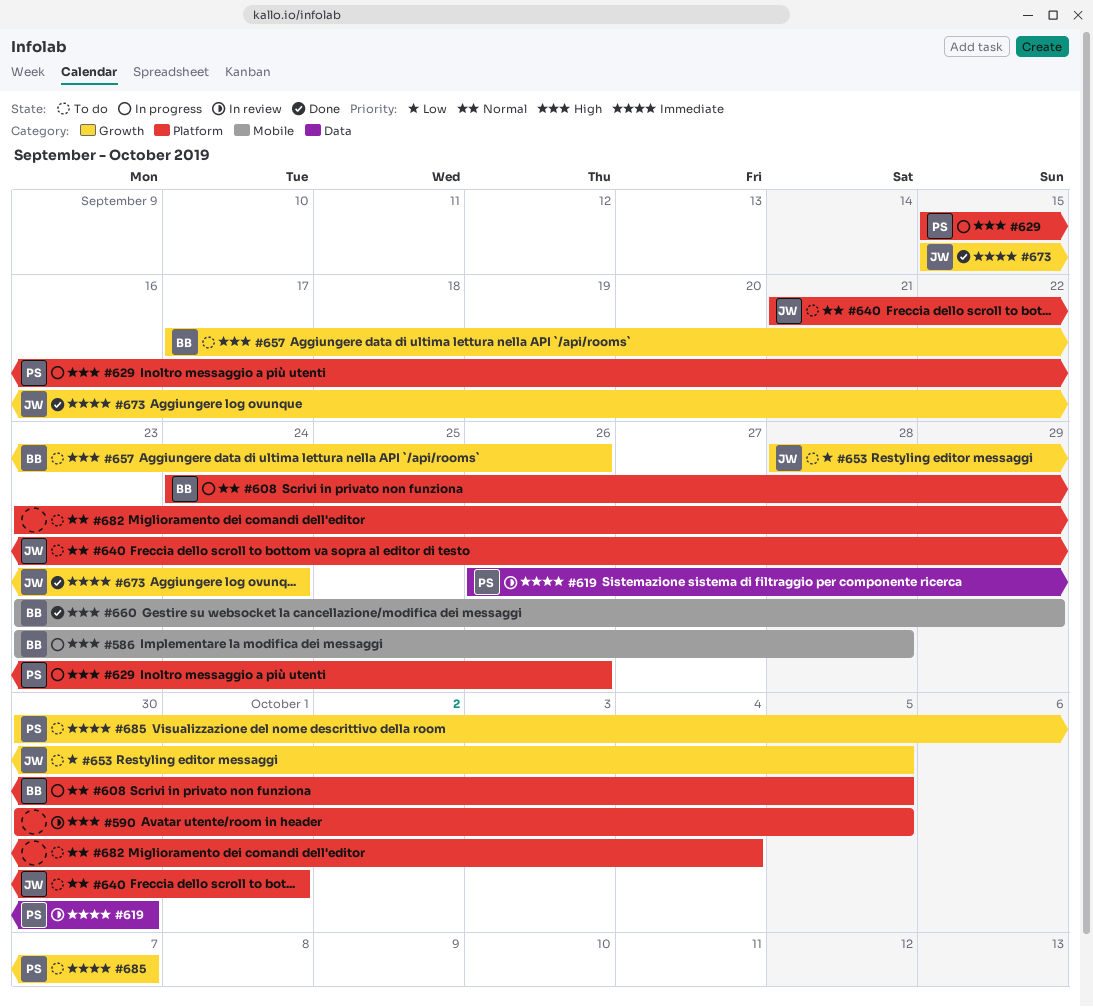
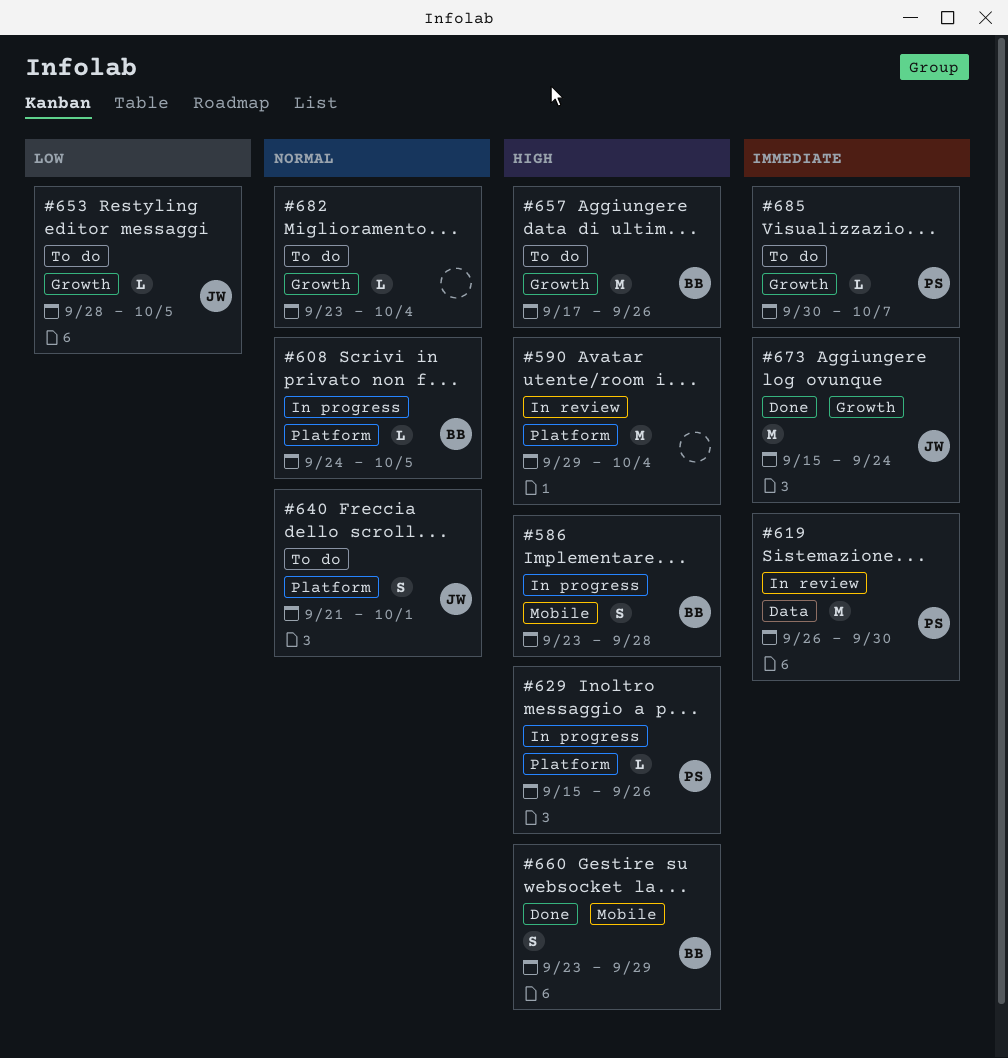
#590, start: Sep 30 -> Sep 29
#590, due: Oct 5 -> Oct 4
#682, label: Platform -> Growth

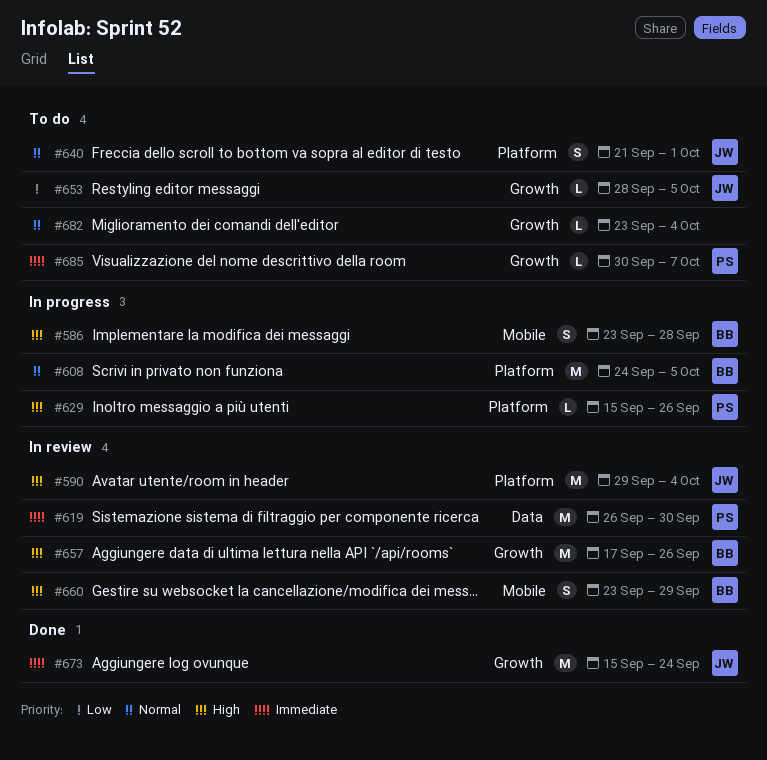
#590, owner: none -> JW
#608, estimate: L -> M
#657, status: To do -> In review
#660, status: Done -> In review

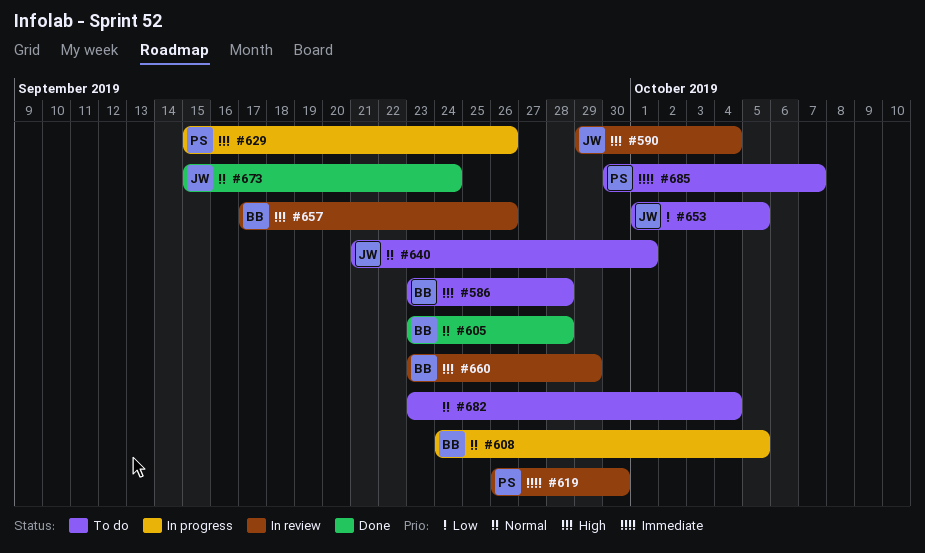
#586, status: In progress -> To do
#605: none -> present
#653, start: Sep 28 -> Oct 1
#673, priority: Immediate -> Normal

